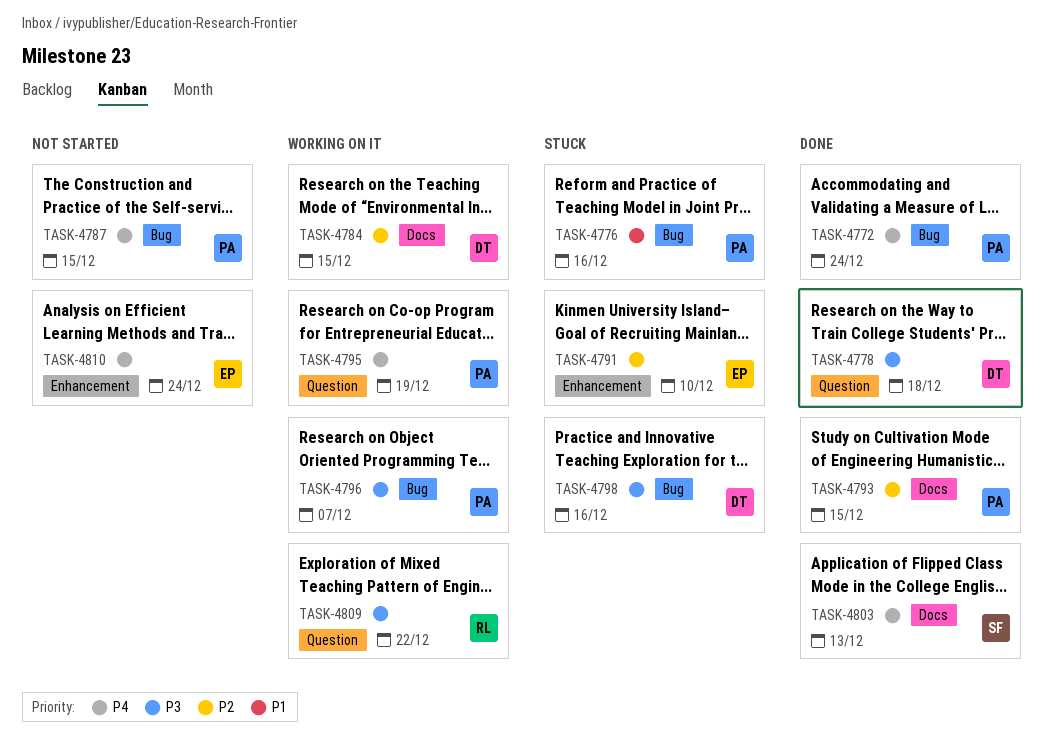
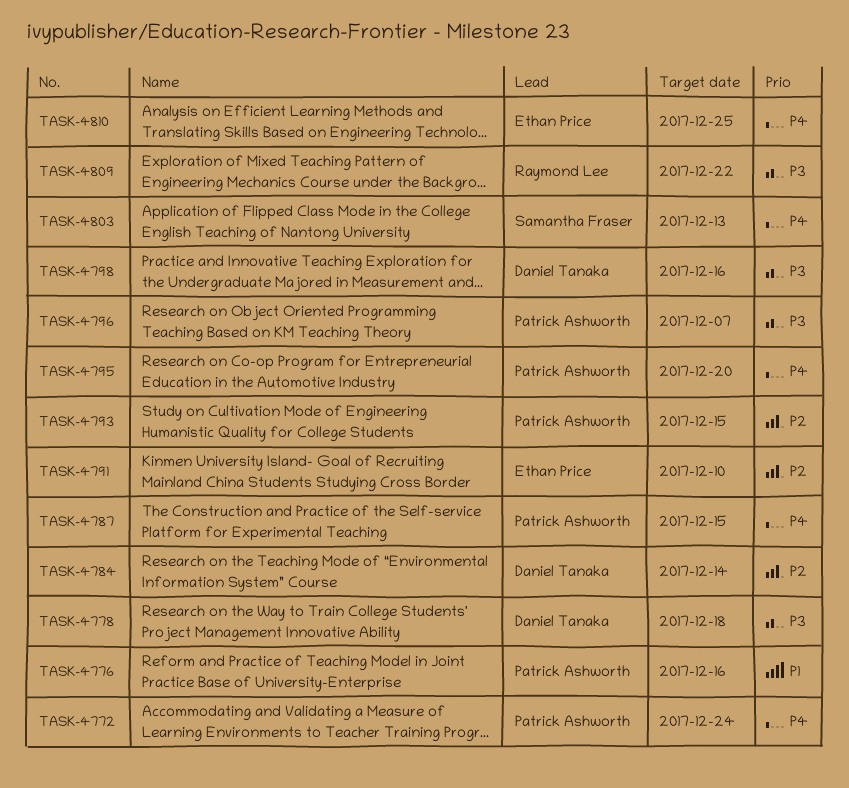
TASK-4784, due: Dec 15 -> Dec 14
TASK-4795, due: Dec 19 -> Dec 20
TASK-4810, due: Dec 24 -> Dec 25

